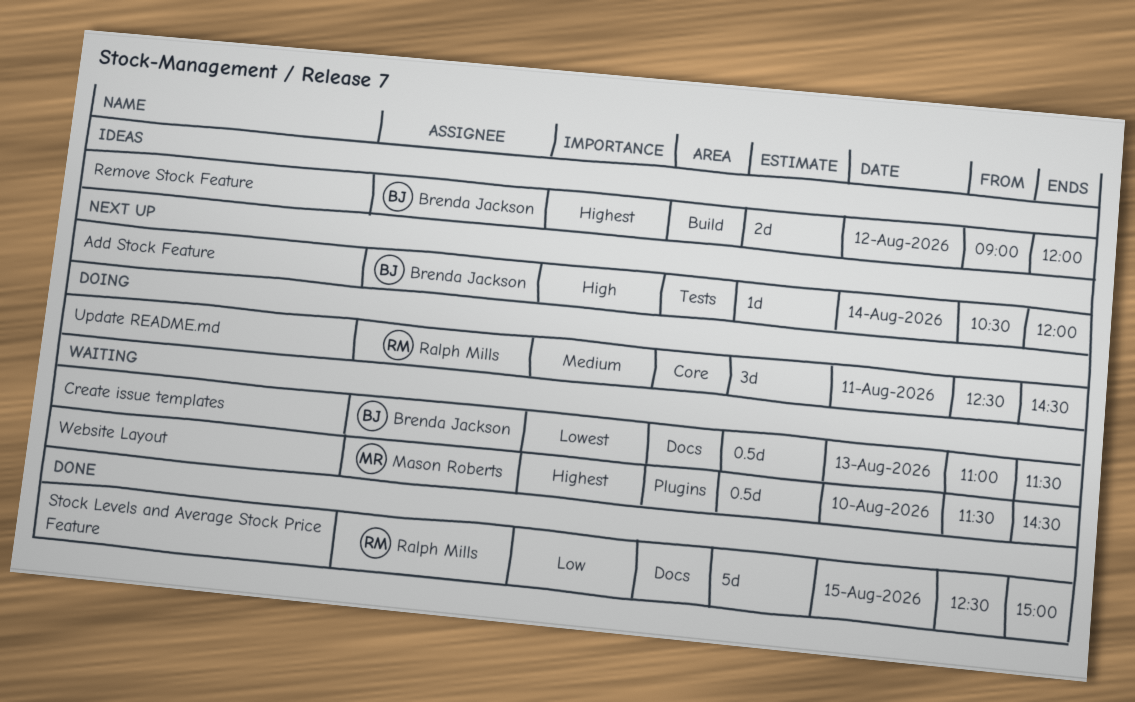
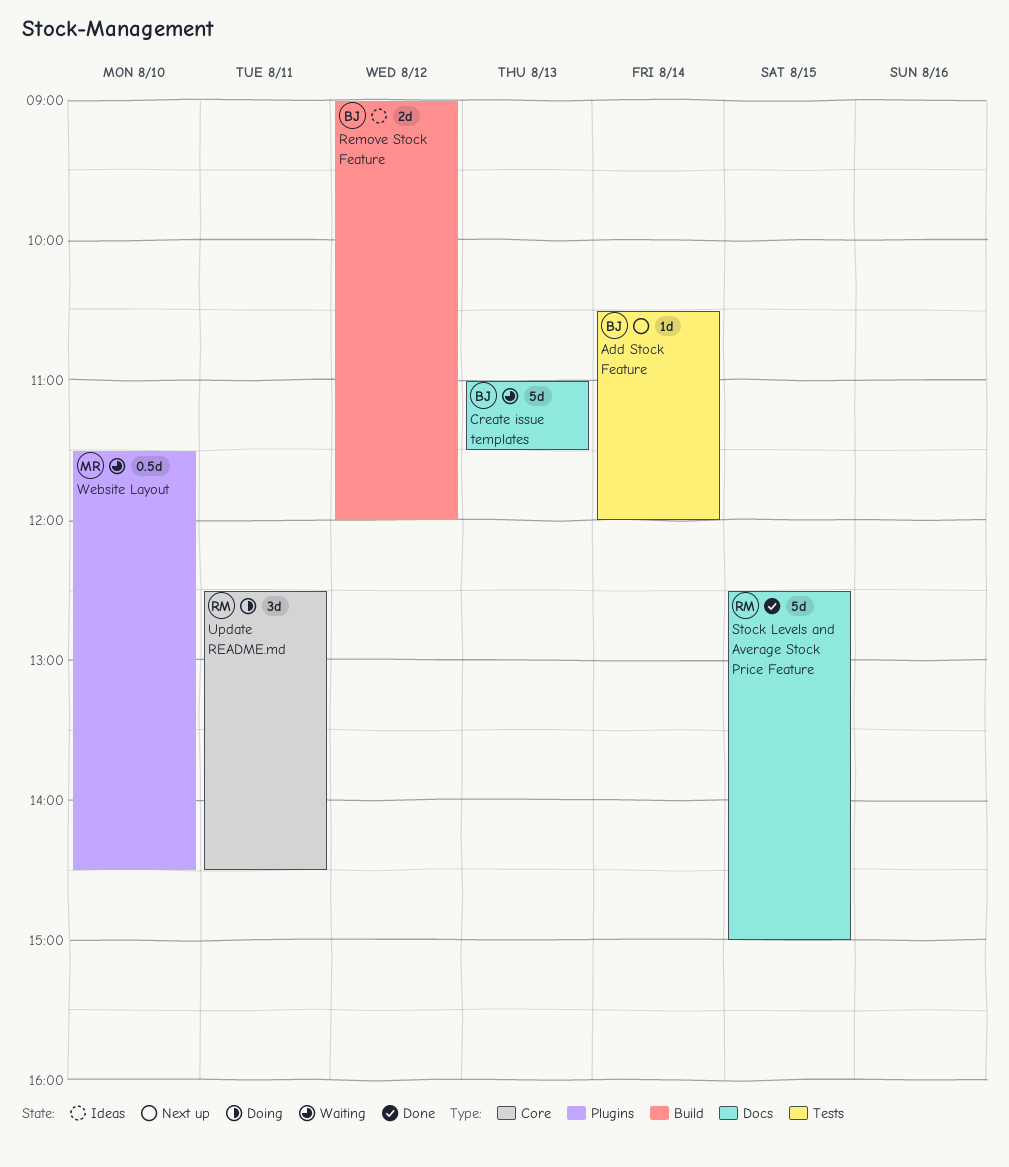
Create issue templates, estimate: 0.5d -> 5d

